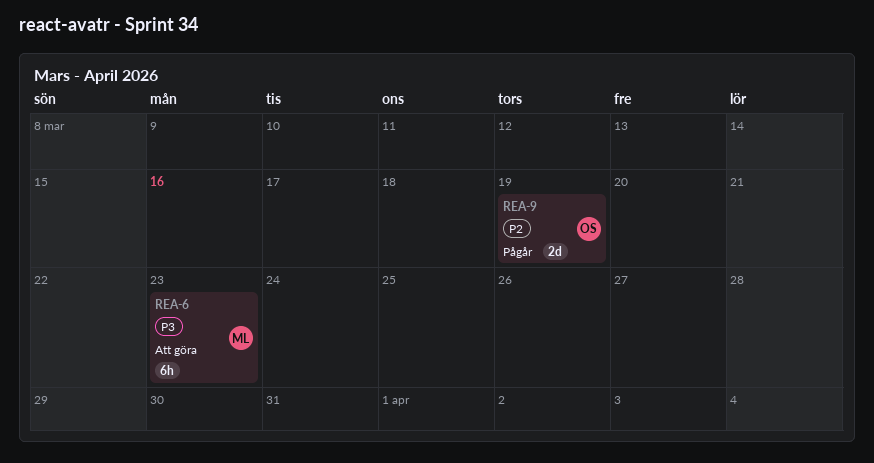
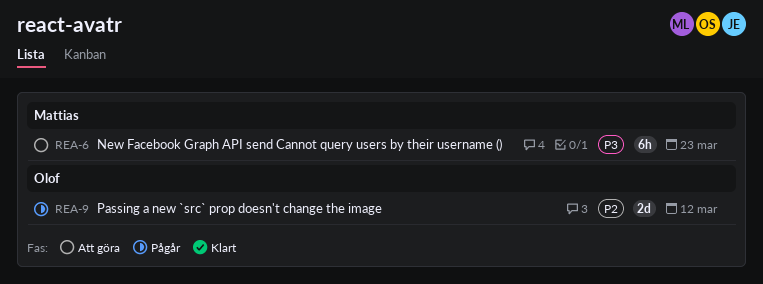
REA-9, due: Mar 19 -> Mar 12

